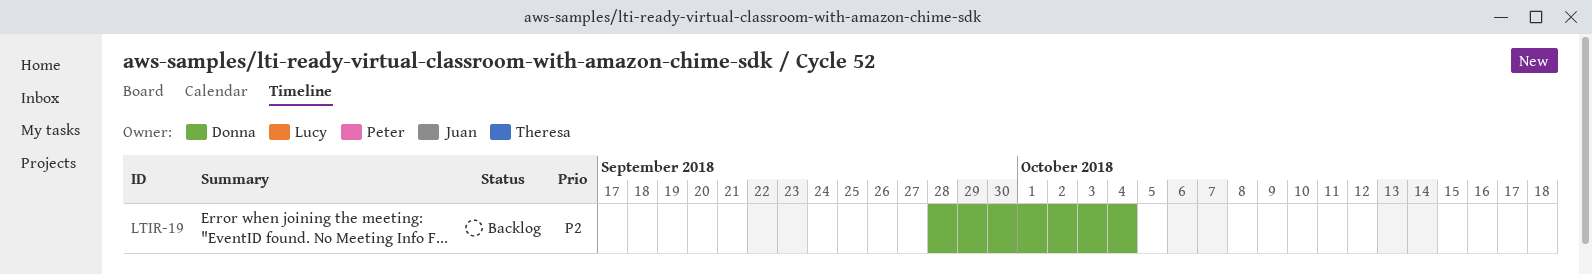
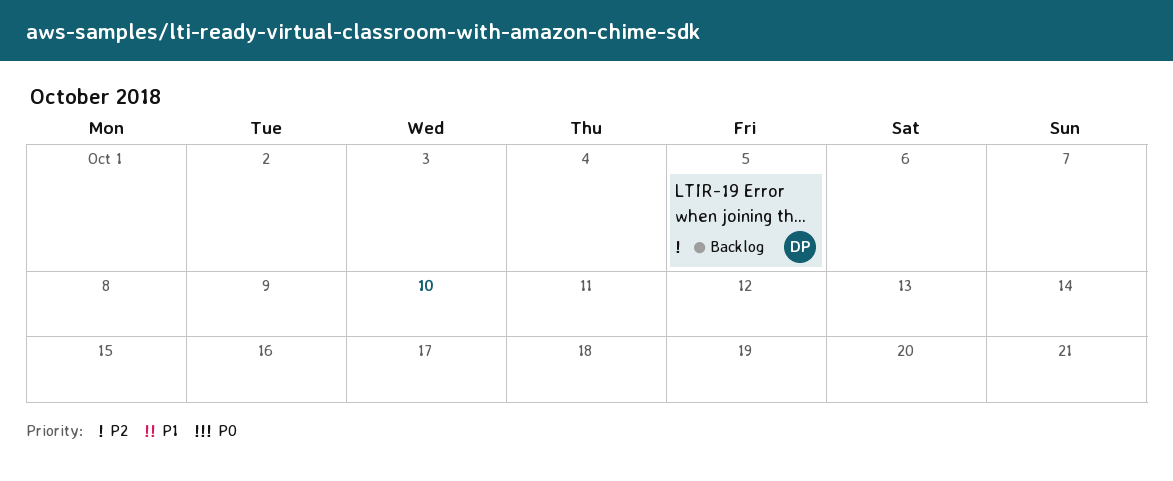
LTIR-19, due: Oct 4 -> Oct 5

